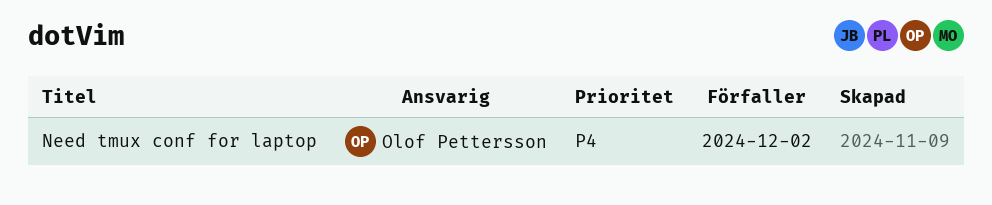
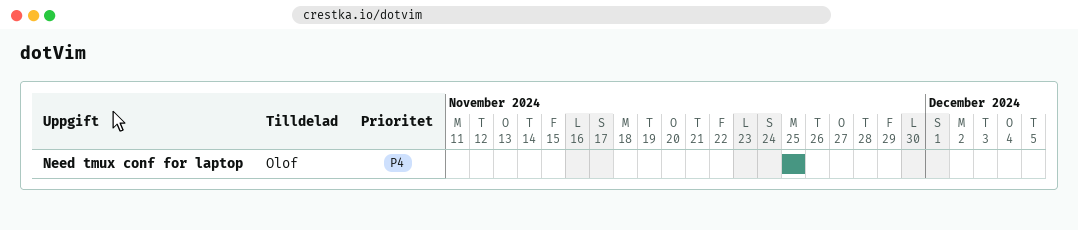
Need tmux conf for laptop, due: Dec 2 -> Nov 25

